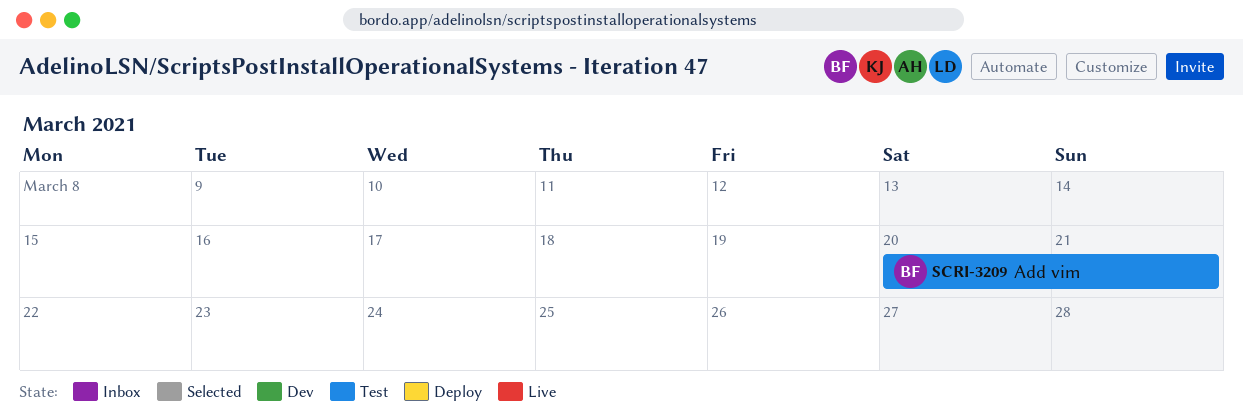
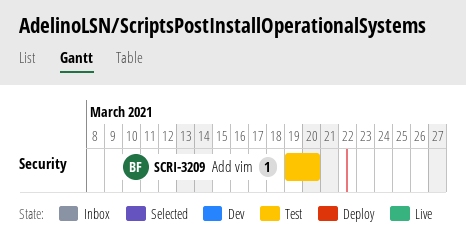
SCRI-3209, start: Mar 20 -> Mar 19
SCRI-3209, due: Mar 21 -> Mar 20

